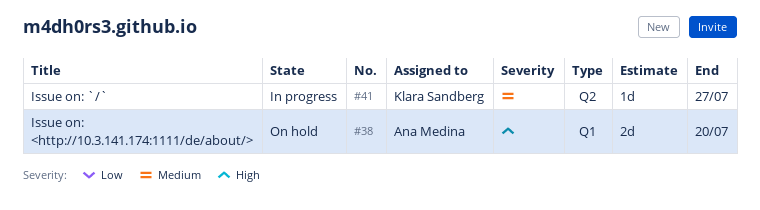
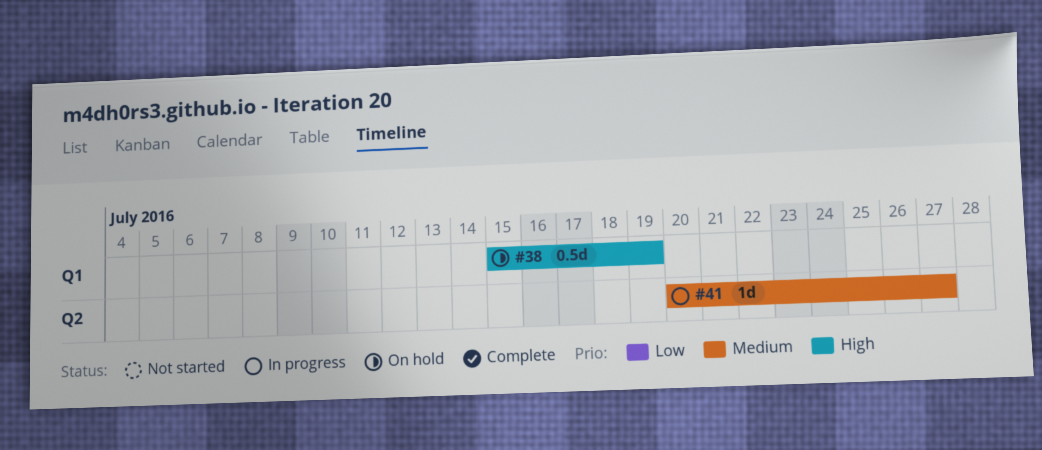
#38, estimate: 2d -> 0.5d
#38, due: Jul 20 -> Jul 19

